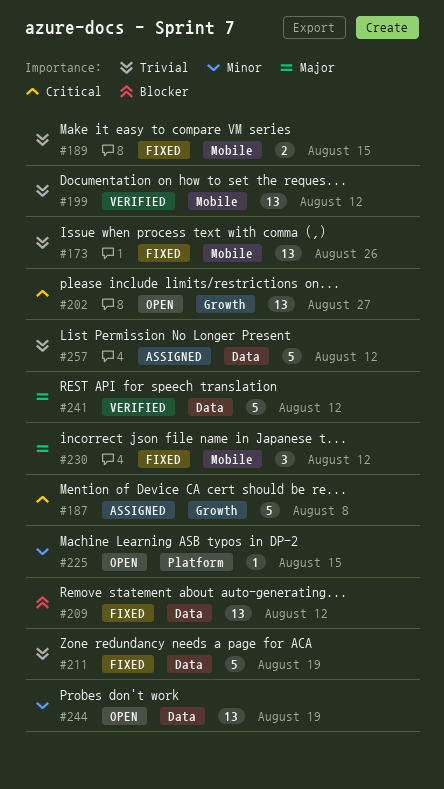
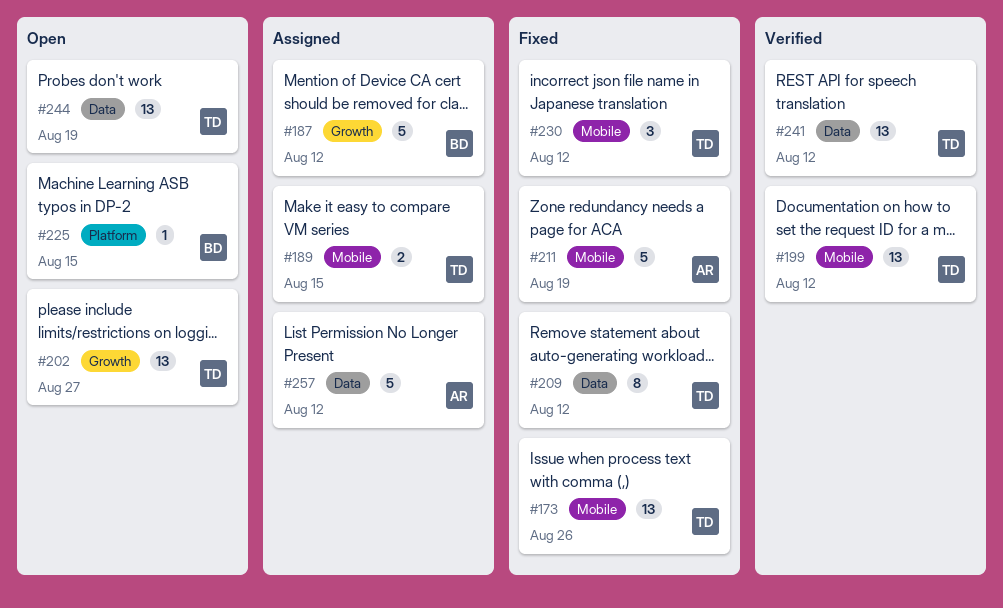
#187, due: Aug 8 -> Aug 12
#189, status: Fixed -> Assigned
#209, estimate: 13 -> 8
#211, label: Data -> Mobile
#241, estimate: 5 -> 13

